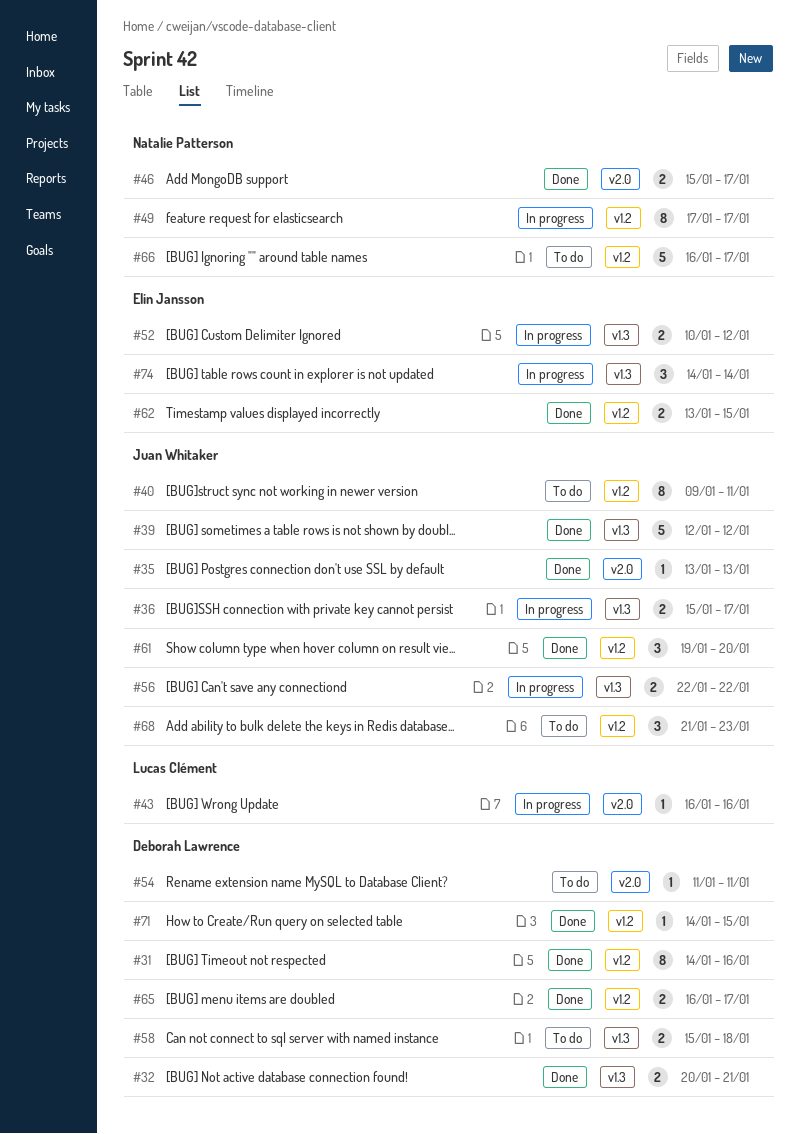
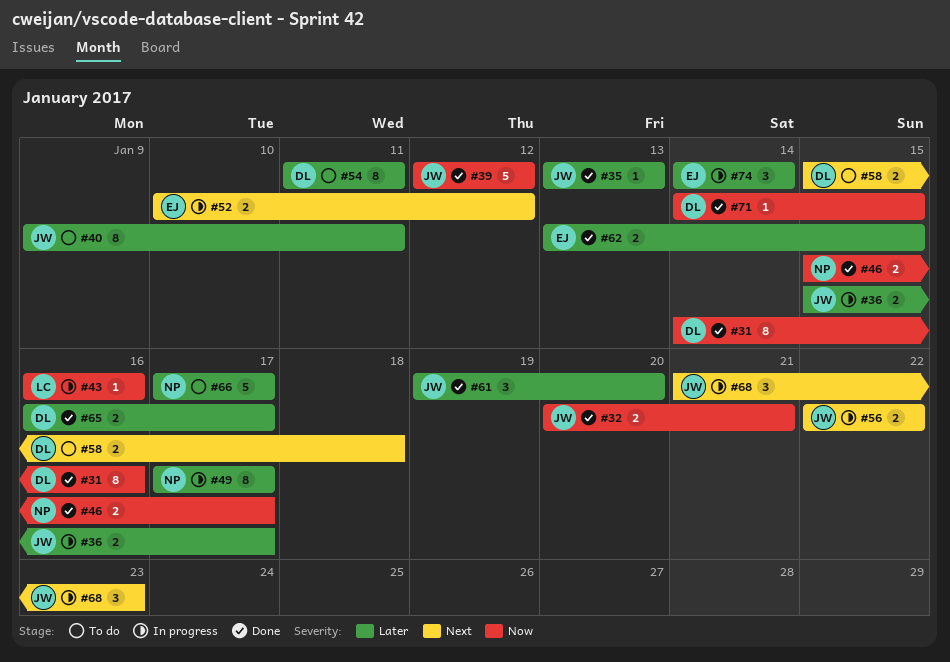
#32, owner: Deborah Lawrence -> Juan Whitaker
#54, estimate: 1 -> 8
#66, start: Jan 16 -> Jan 17
#68, status: To do -> In progress

